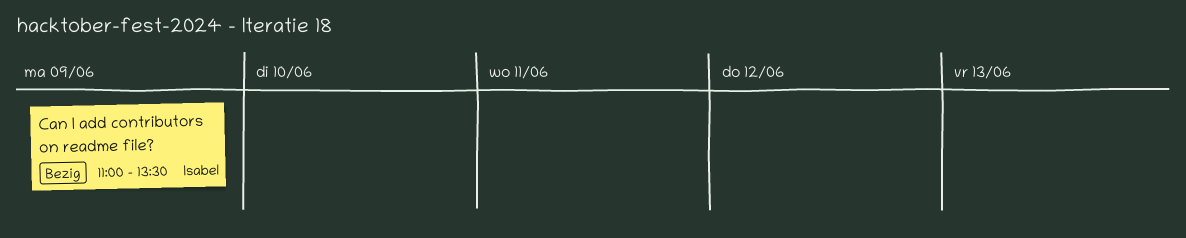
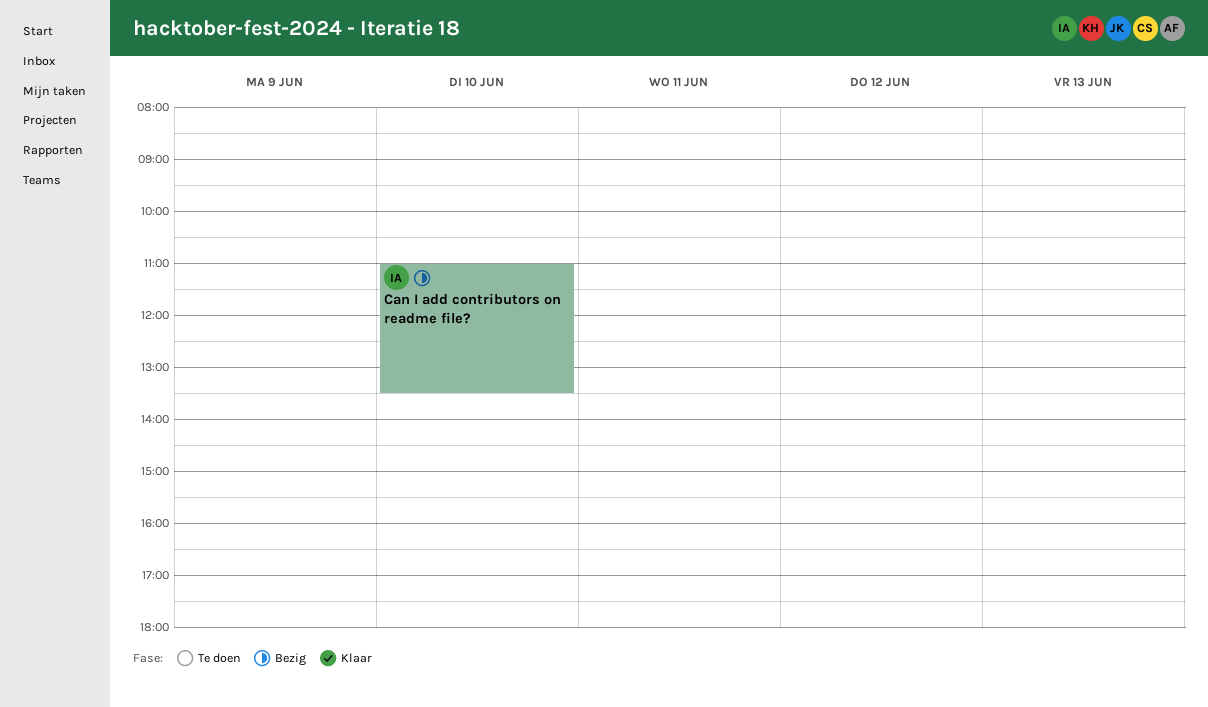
Can I add contributors on readme file?, day: Jun 9 -> Jun 10

